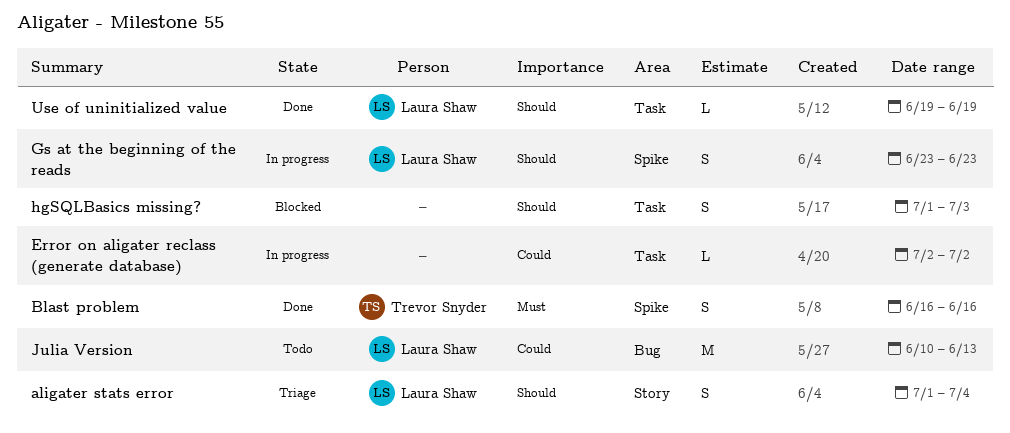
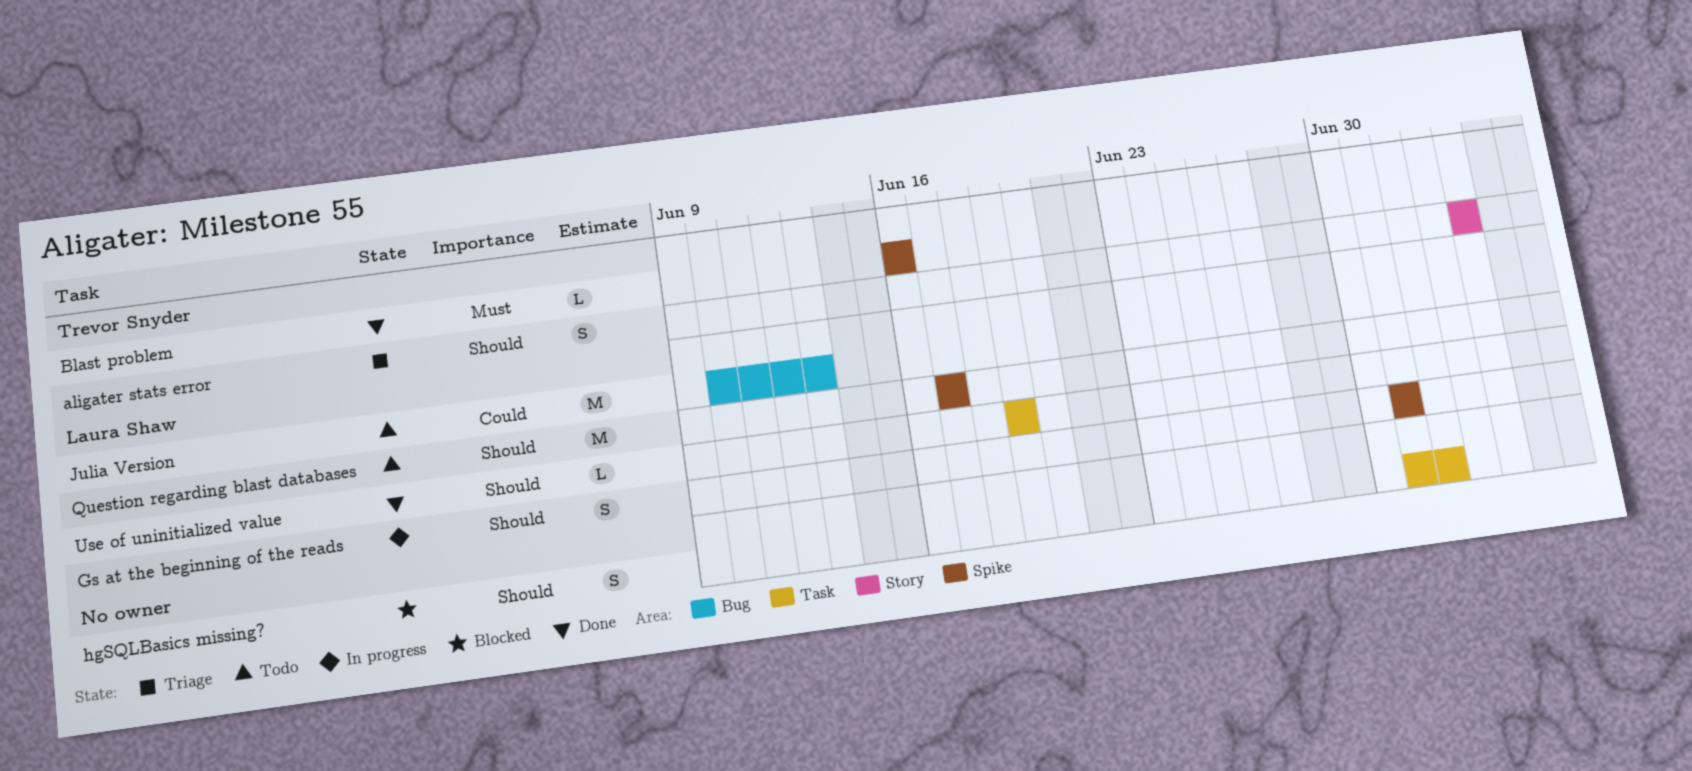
aligater stats error, owner: Laura Shaw -> Trevor Snyder
aligater stats error, start: Jul 1 -> Jul 4
Blast problem, estimate: S -> L
Error on aligater reclass (generate database): present -> none
Gs at the beginning of the reads, start: Jun 23 -> Jul 1
Gs at the beginning of the reads, due: Jun 23 -> Jul 1
hgSQLBasics missing?, due: Jul 3 -> Jul 2
Question regarding blast databases: none -> present

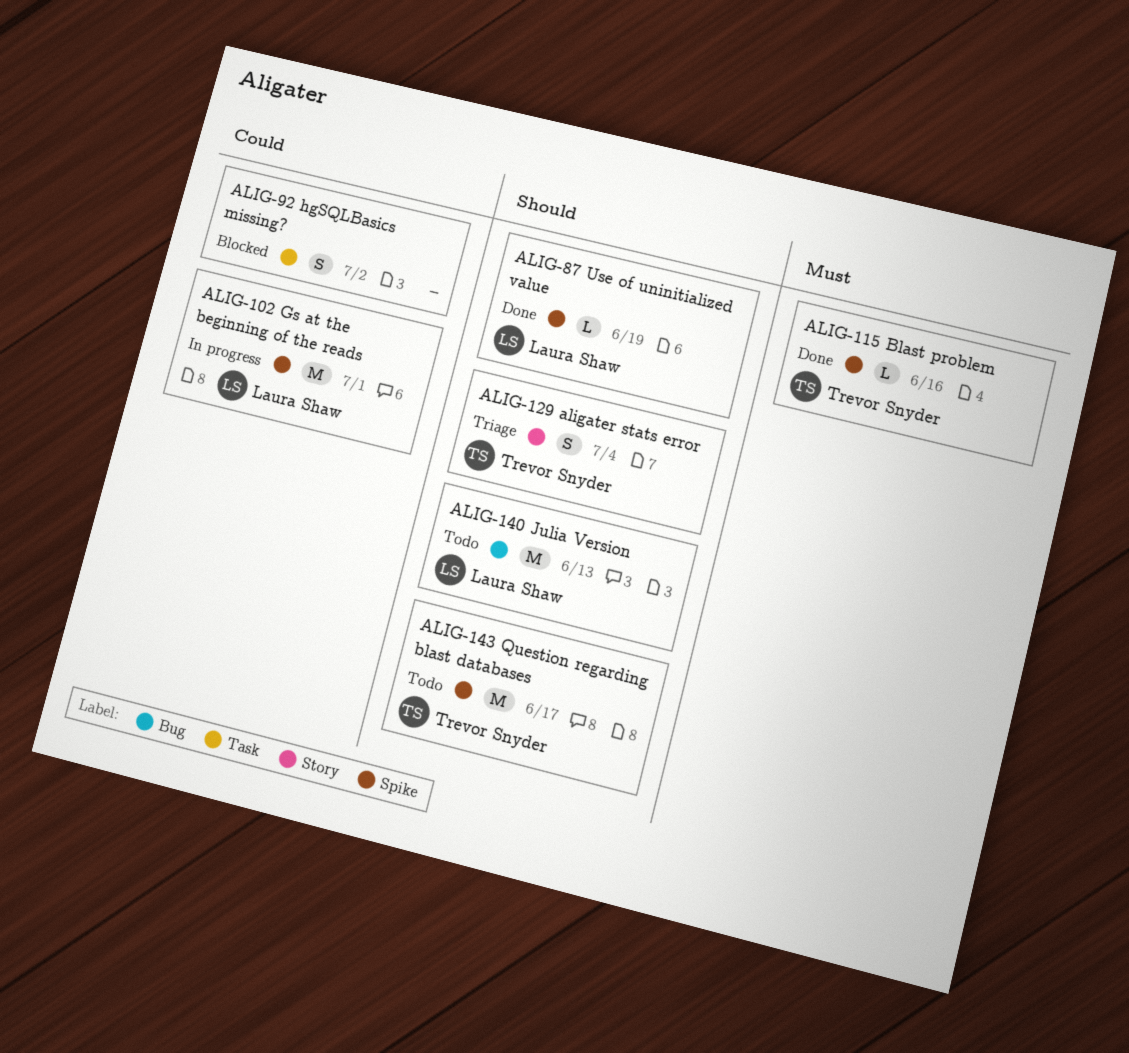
Gs at the beginning of the reads, priority: Should -> Could
Gs at the beginning of the reads, estimate: S -> M
hgSQLBasics missing?, priority: Should -> Could
Julia Version, priority: Could -> Should
Question regarding blast databases, owner: Laura Shaw -> Trevor Snyder
Use of uninitialized value, label: Task -> Spike

